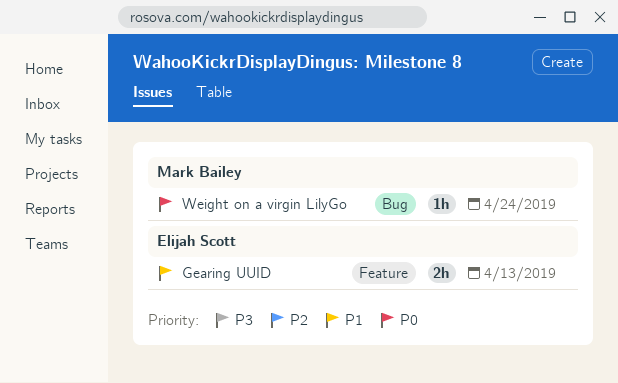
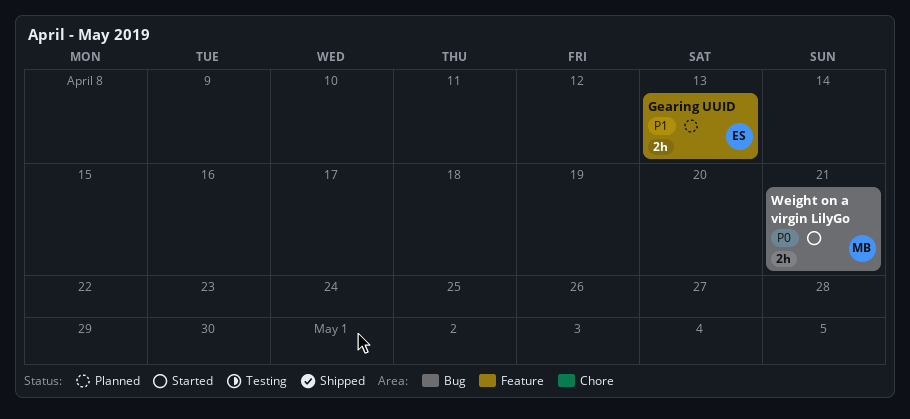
Weight on a virgin LilyGo, estimate: 1h -> 2h
Weight on a virgin LilyGo, due: Apr 24 -> Apr 21

